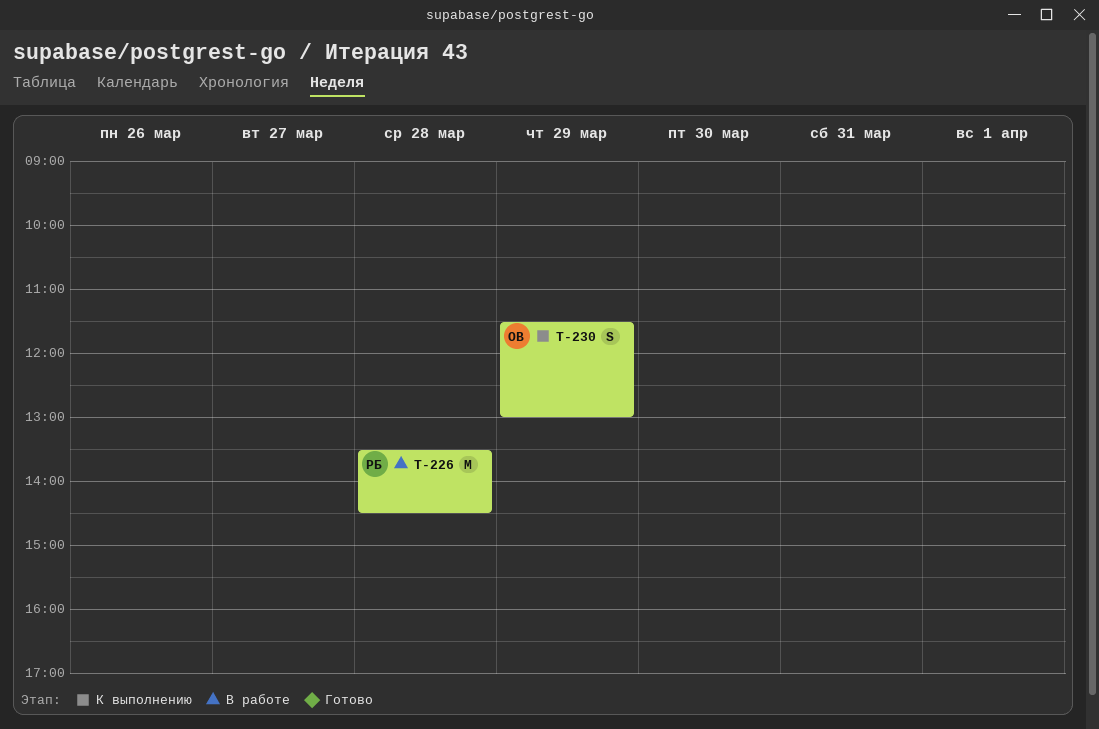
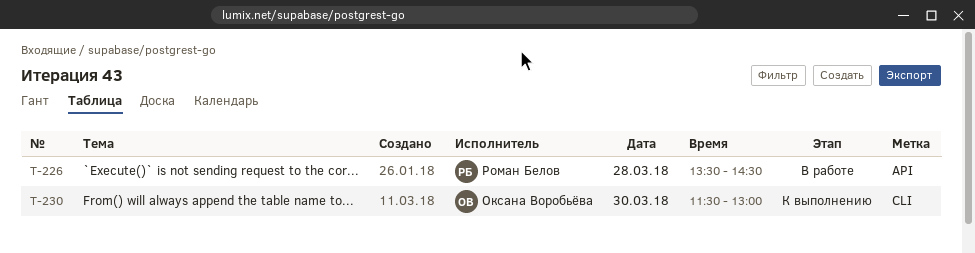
T-230, day: Mar 29 -> Mar 30

